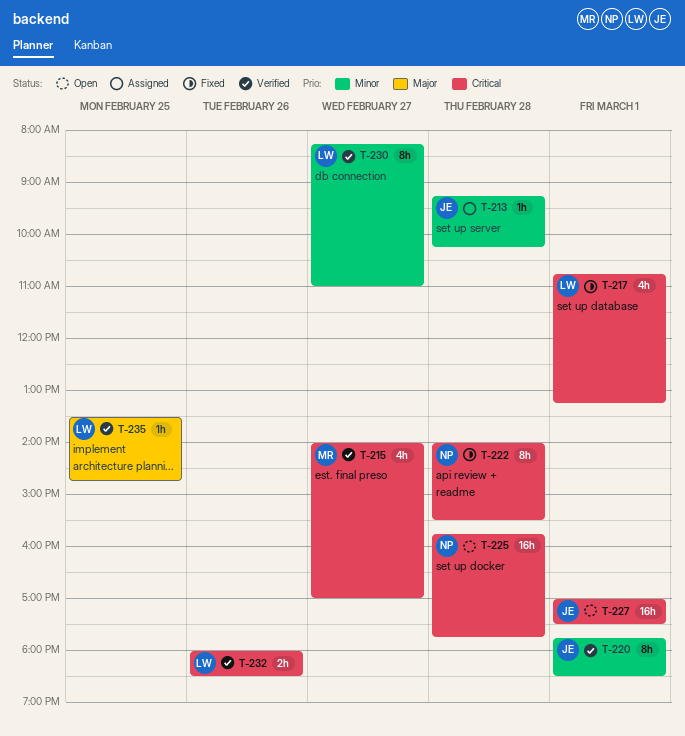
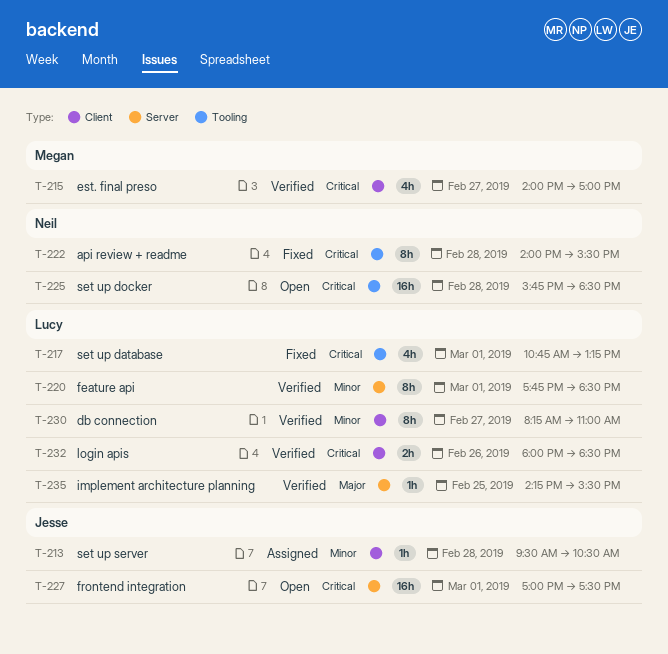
T-213, begins: 09:15 -> 09:30
T-213, ends: 10:15 -> 10:30
T-220, owner: Jesse -> Lucy
T-225, ends: 17:45 -> 18:30
T-235, begins: 13:30 -> 14:15
T-235, ends: 14:45 -> 15:30

